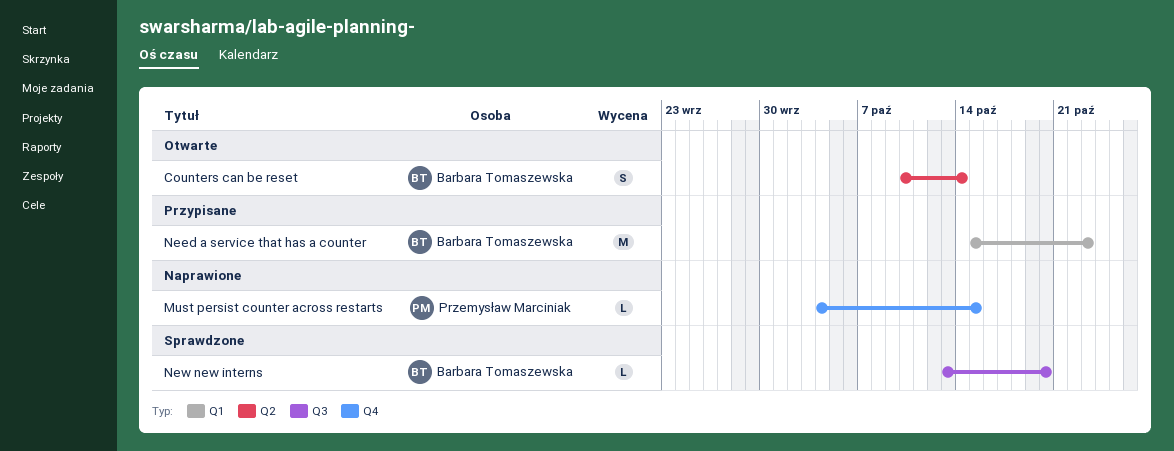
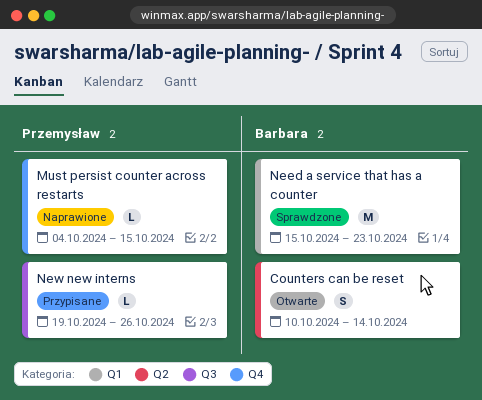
Need a service that has a counter, status: Przypisane -> Sprawdzone
New new interns, status: Sprawdzone -> Przypisane
New new interns, owner: Barbara Tomaszewska -> Przemysław Marciniak
New new interns, start: Oct 13 -> Oct 19
New new interns, due: Oct 20 -> Oct 26

